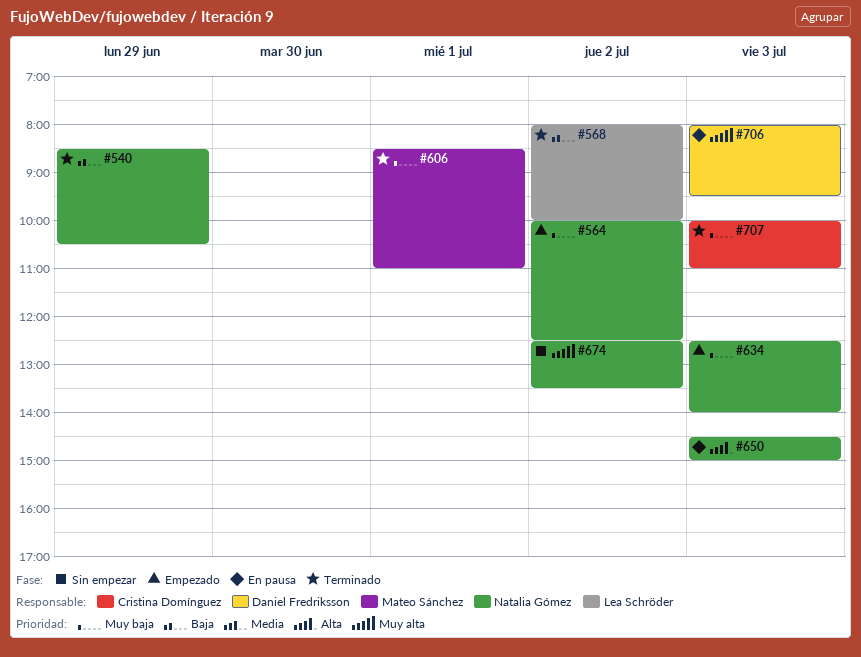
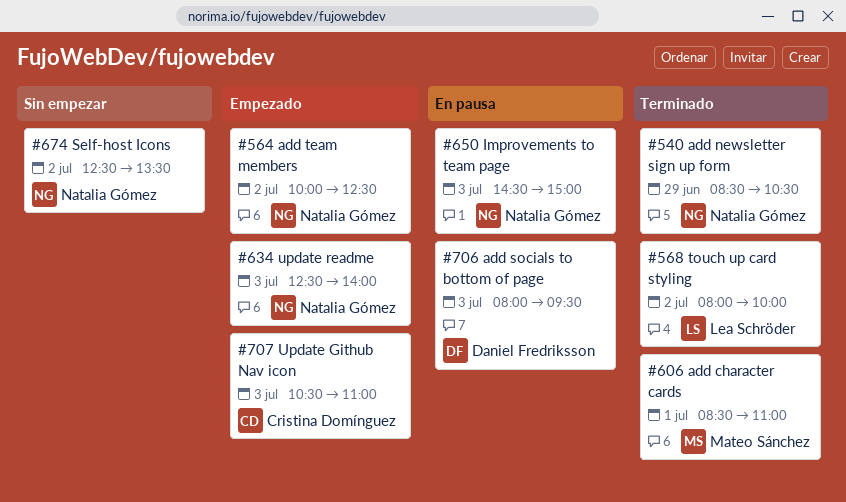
#707, status: Terminado -> Empezado
#707, begins: 10:00 -> 10:30

